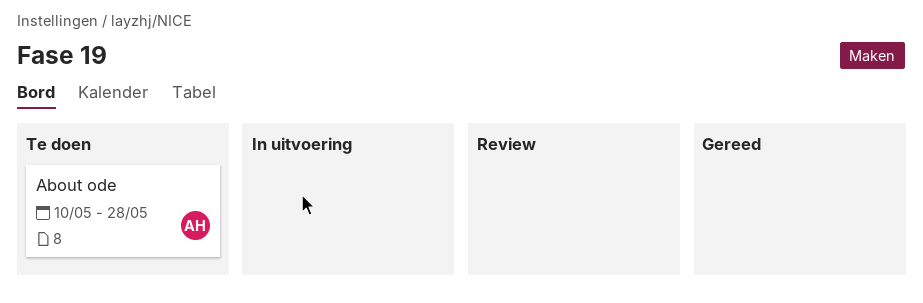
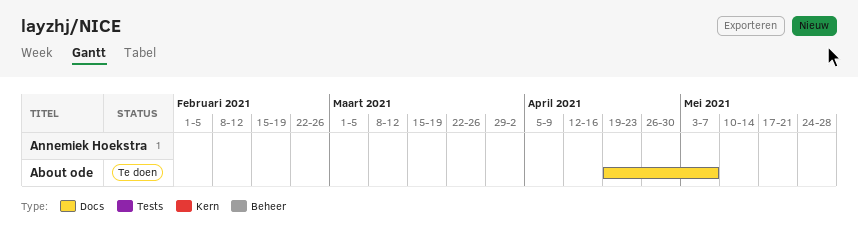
About ode, start: May 10 -> Apr 19
About ode, due: May 28 -> May 7

